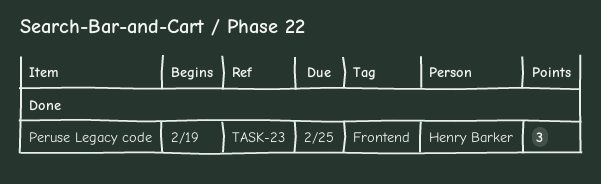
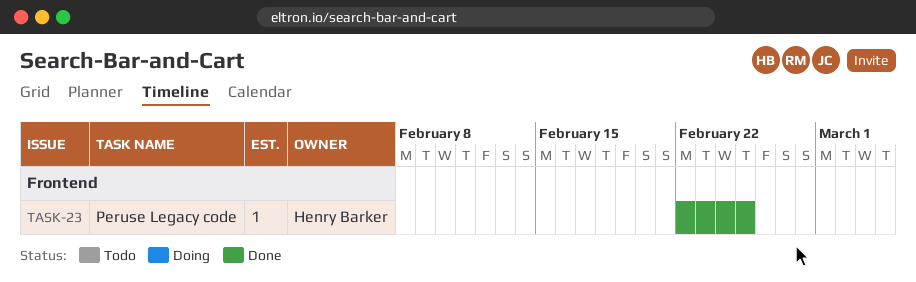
TASK-23, estimate: 3 -> 1
TASK-23, start: Feb 19 -> Feb 22

